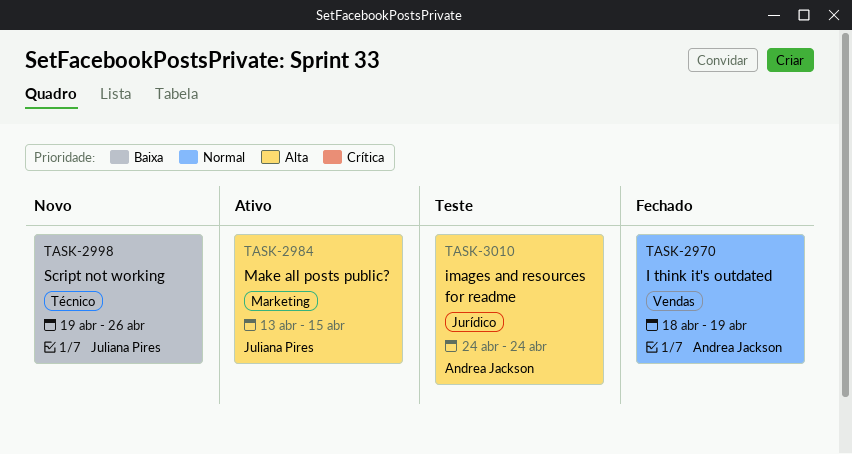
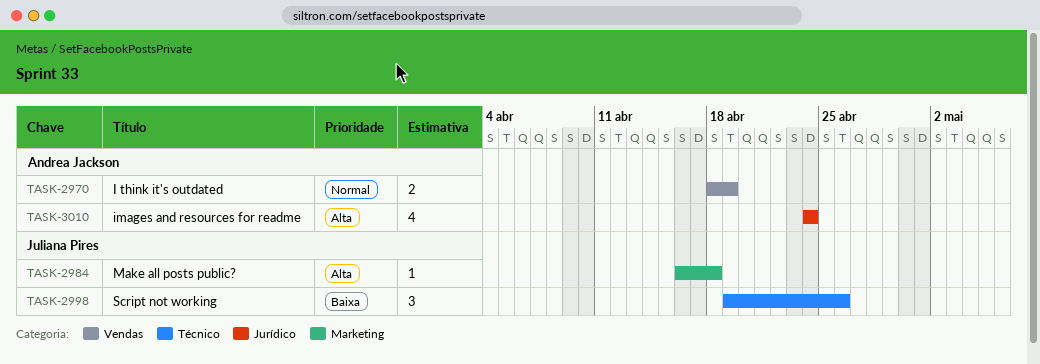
TASK-2984, start: Apr 13 -> Apr 16
TASK-2984, due: Apr 15 -> Apr 18

